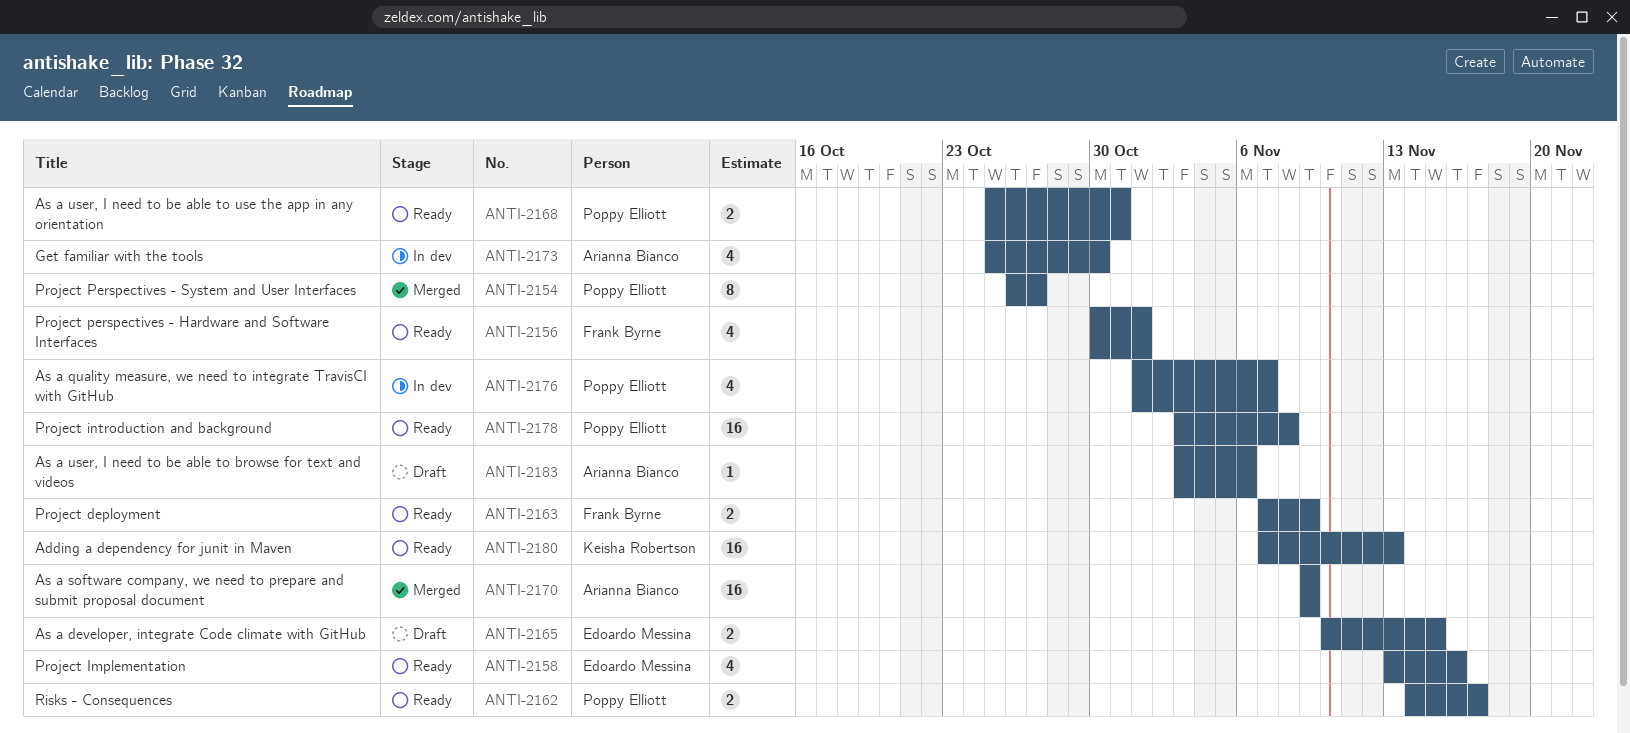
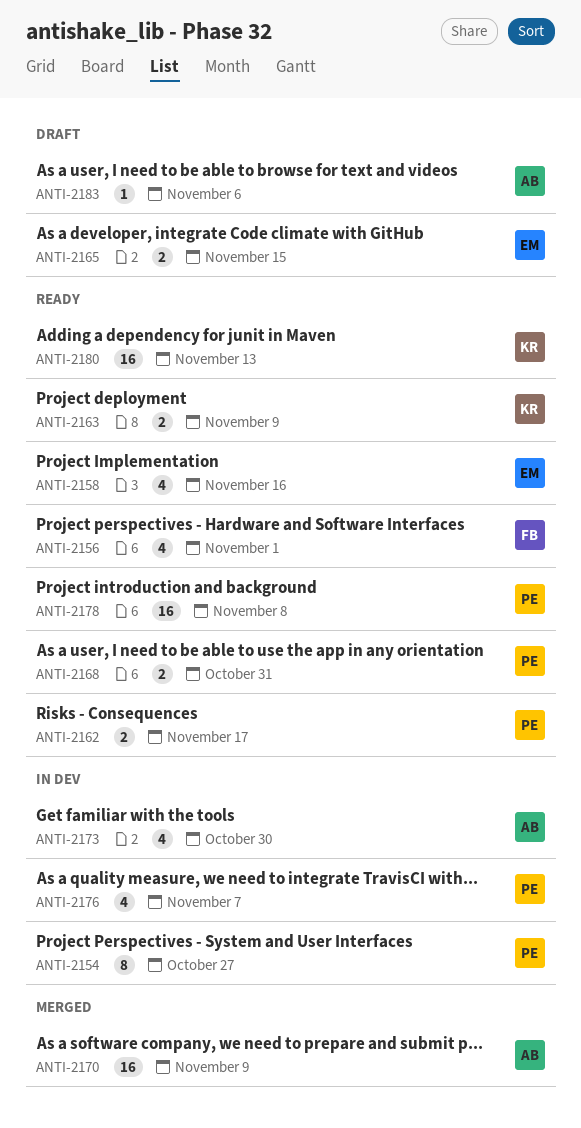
ANTI-2154, status: Merged -> In dev
ANTI-2163, owner: Frank Byrne -> Keisha Robertson

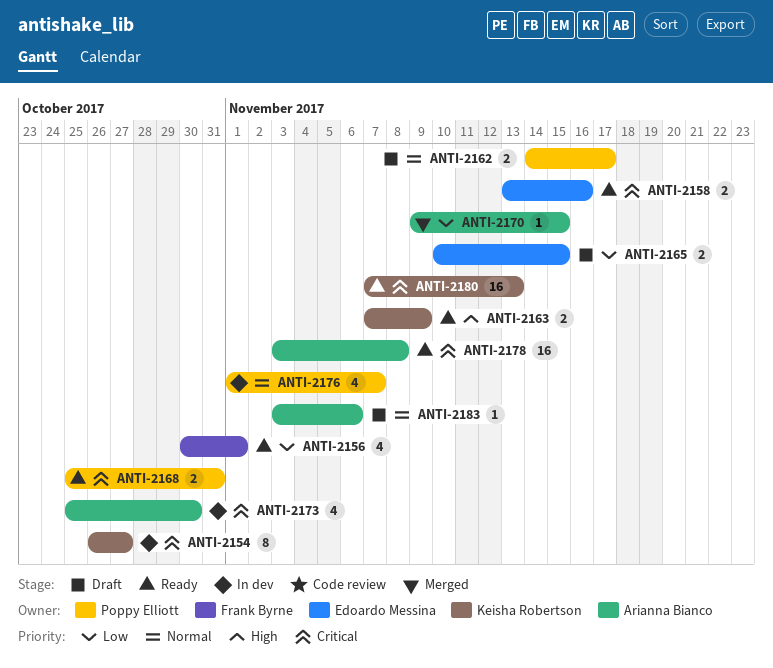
ANTI-2154, owner: Poppy Elliott -> Keisha Robertson
ANTI-2158, estimate: 4 -> 2
ANTI-2162, status: Ready -> Draft
ANTI-2170, estimate: 16 -> 1
ANTI-2170, due: Nov 9 -> Nov 15
ANTI-2178, owner: Poppy Elliott -> Arianna Bianco

